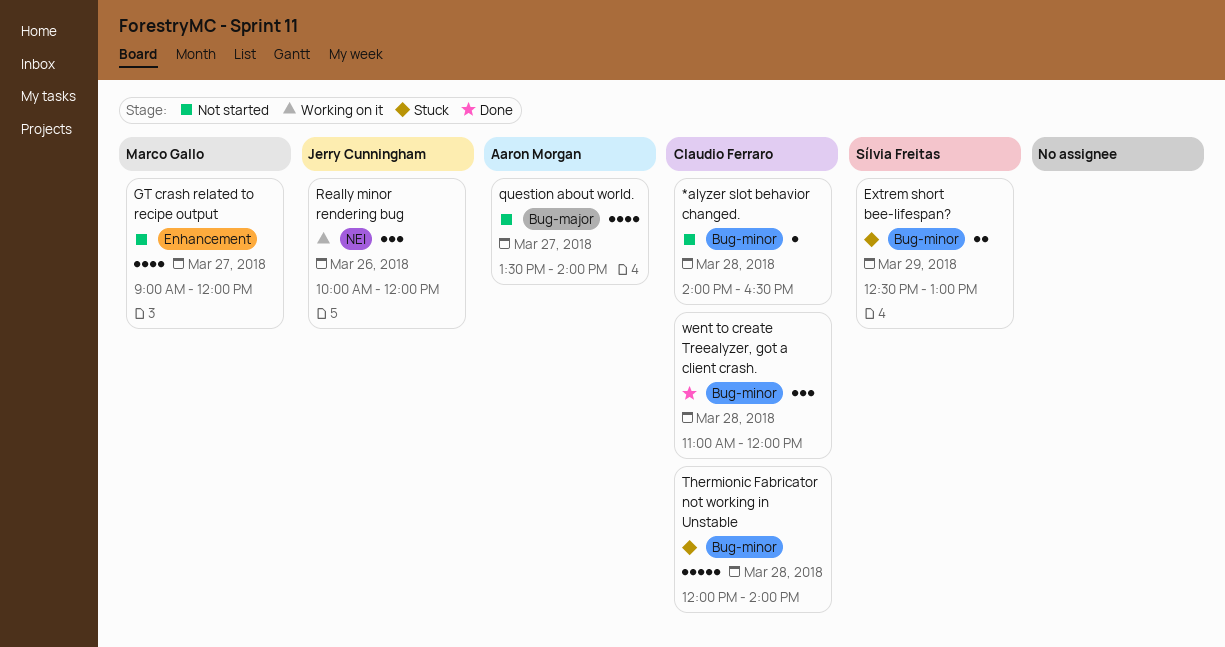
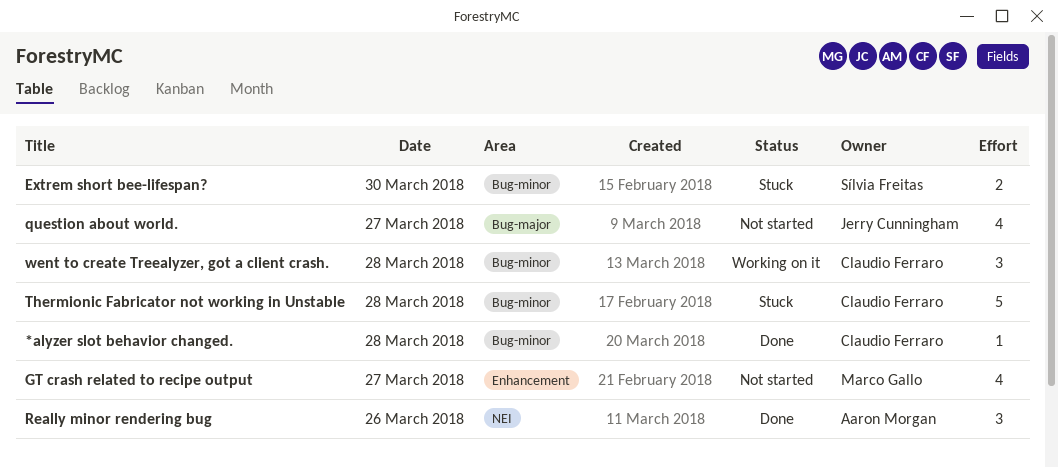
*alyzer slot behavior changed., status: Not started -> Done
Extrem short bee-lifespan?, day: Mar 29 -> Mar 30
question about world., owner: Aaron Morgan -> Jerry Cunningham
Really minor rendering bug, status: Working on it -> Done
Really minor rendering bug, owner: Jerry Cunningham -> Aaron Morgan
went to create Treealyzer, got a client crash., status: Done -> Working on it

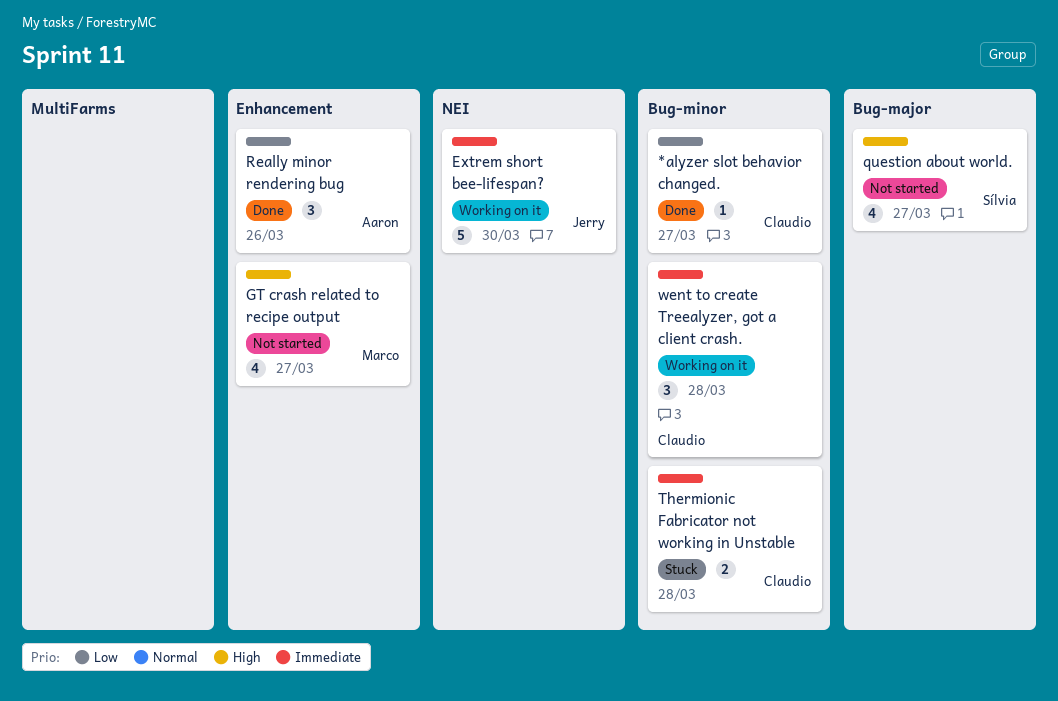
*alyzer slot behavior changed., day: Mar 28 -> Mar 27
Extrem short bee-lifespan?, status: Stuck -> Working on it
Extrem short bee-lifespan?, owner: Sílvia Freitas -> Jerry Cunningham
Extrem short bee-lifespan?, label: Bug-minor -> NEI
Extrem short bee-lifespan?, estimate: 2 -> 5
question about world., owner: Jerry Cunningham -> Sílvia Freitas
Really minor rendering bug, label: NEI -> Enhancement
Thermionic Fabricator not working in Unstable, estimate: 5 -> 2

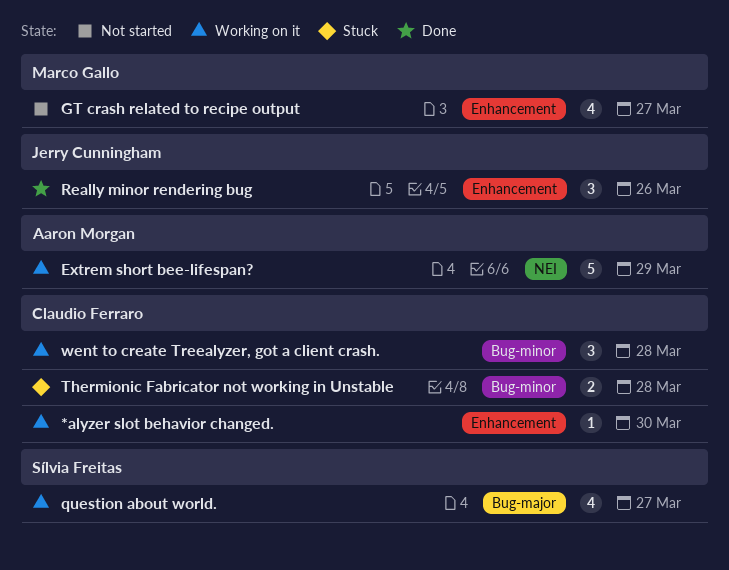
*alyzer slot behavior changed., status: Done -> Working on it
*alyzer slot behavior changed., label: Bug-minor -> Enhancement
*alyzer slot behavior changed., day: Mar 27 -> Mar 30
Extrem short bee-lifespan?, owner: Jerry Cunningham -> Aaron Morgan
Extrem short bee-lifespan?, day: Mar 30 -> Mar 29
question about world., status: Not started -> Working on it
Really minor rendering bug, owner: Aaron Morgan -> Jerry Cunningham

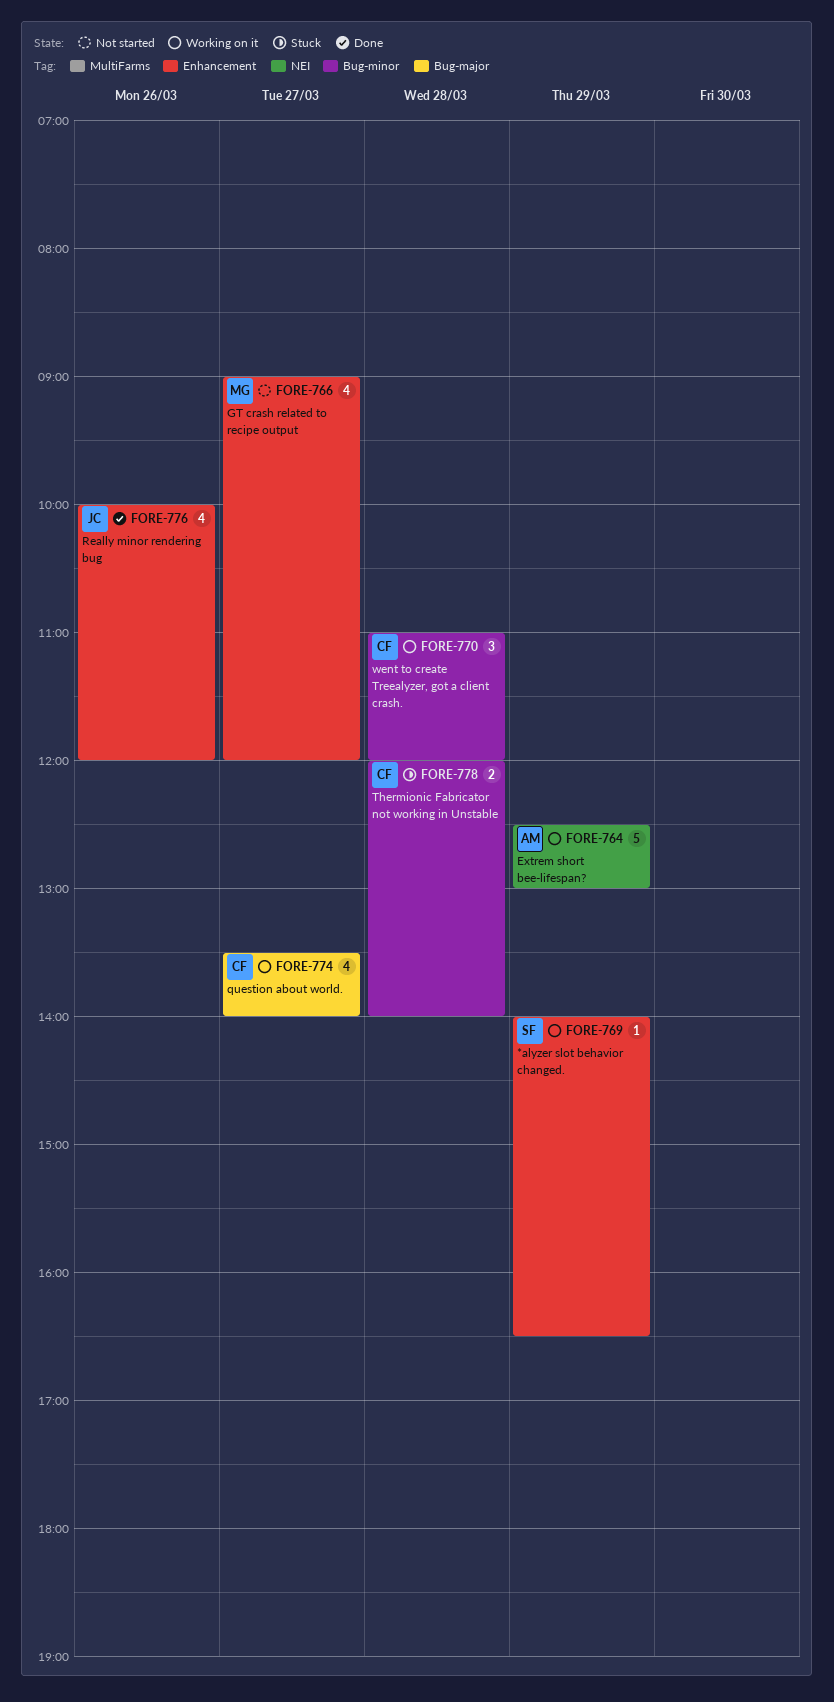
*alyzer slot behavior changed., owner: Claudio Ferraro -> Sílvia Freitas
*alyzer slot behavior changed., day: Mar 30 -> Mar 29
question about world., owner: Sílvia Freitas -> Claudio Ferraro
Really minor rendering bug, estimate: 3 -> 4

